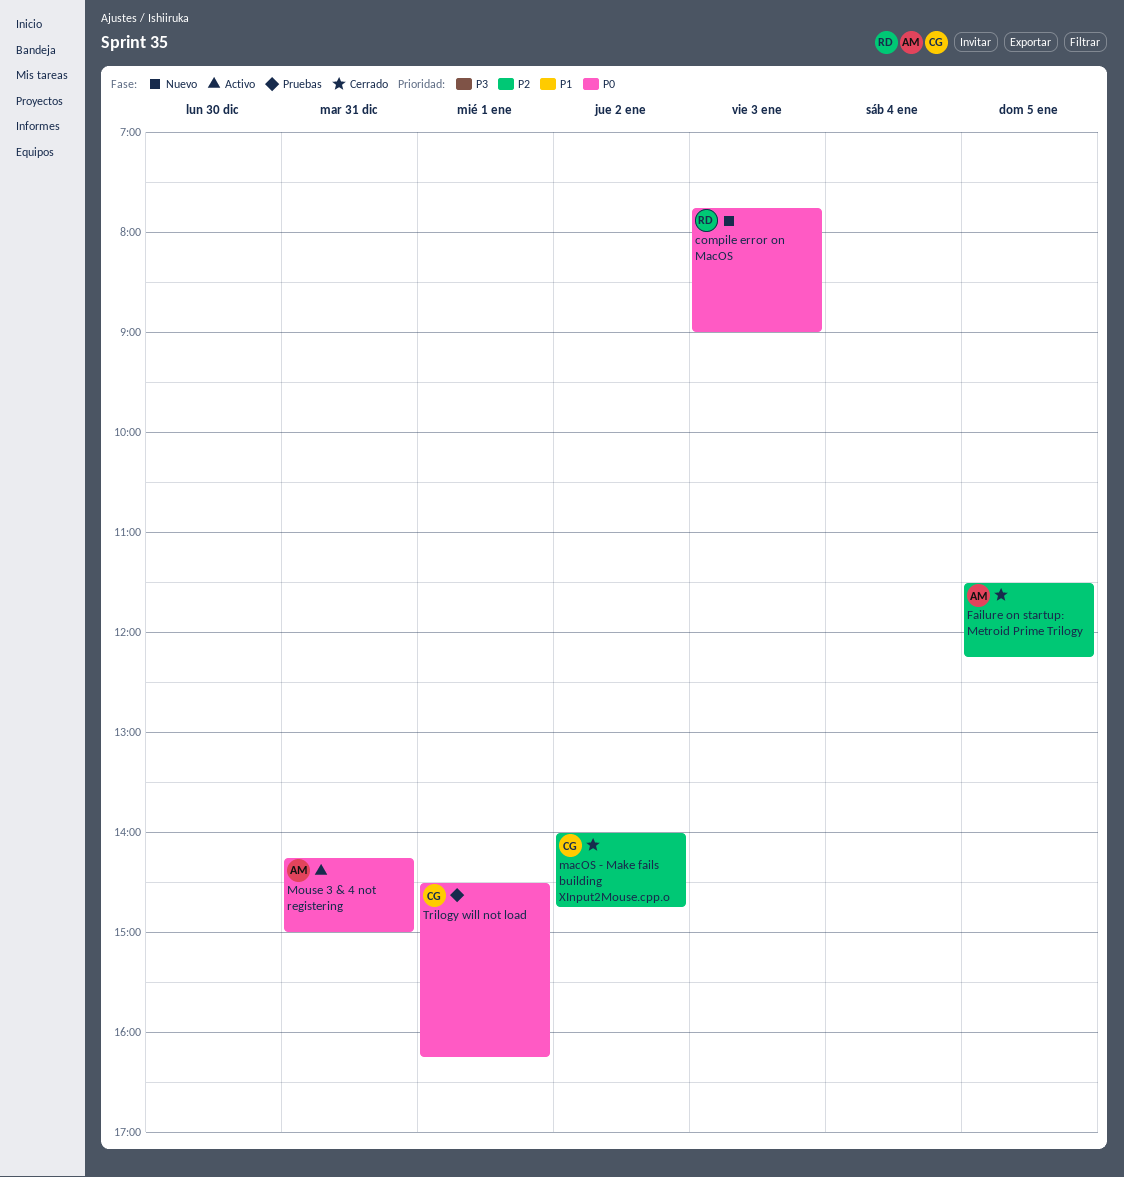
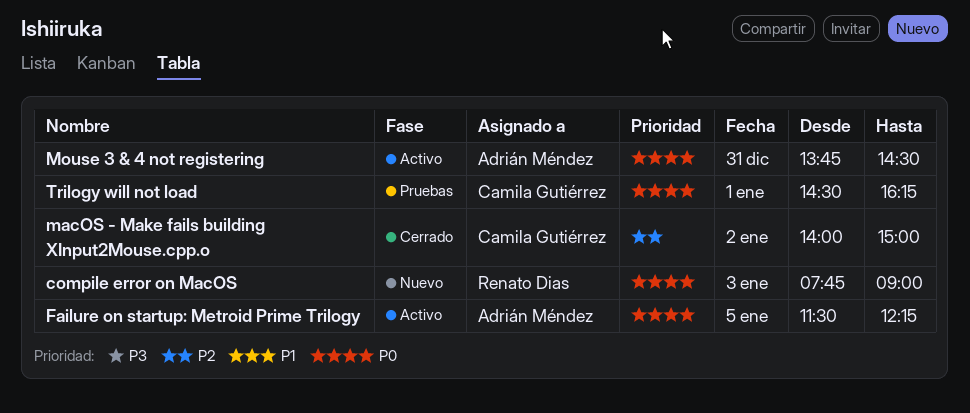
Failure on startup: Metroid Prime Trilogy, status: Cerrado -> Activo
Failure on startup: Metroid Prime Trilogy, priority: P2 -> P0
macOS - Make fails building XInput2Mouse.cpp.o, ends: 14:45 -> 15:00
Mouse 3 & 4 not registering, begins: 14:15 -> 13:45
Mouse 3 & 4 not registering, ends: 15:00 -> 14:30

